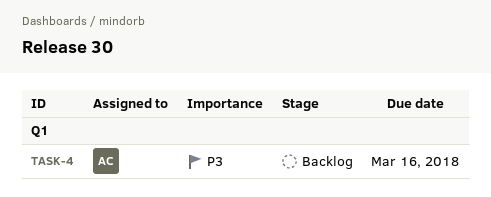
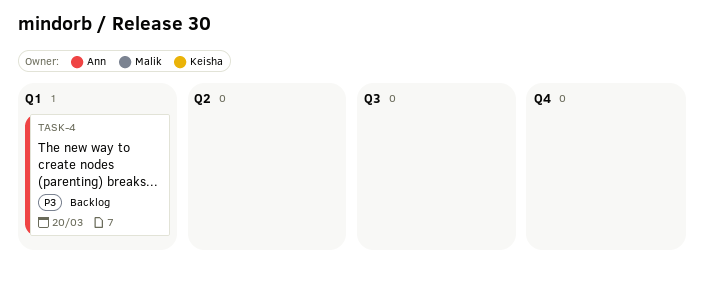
TASK-4, due: Mar 16 -> Mar 20

